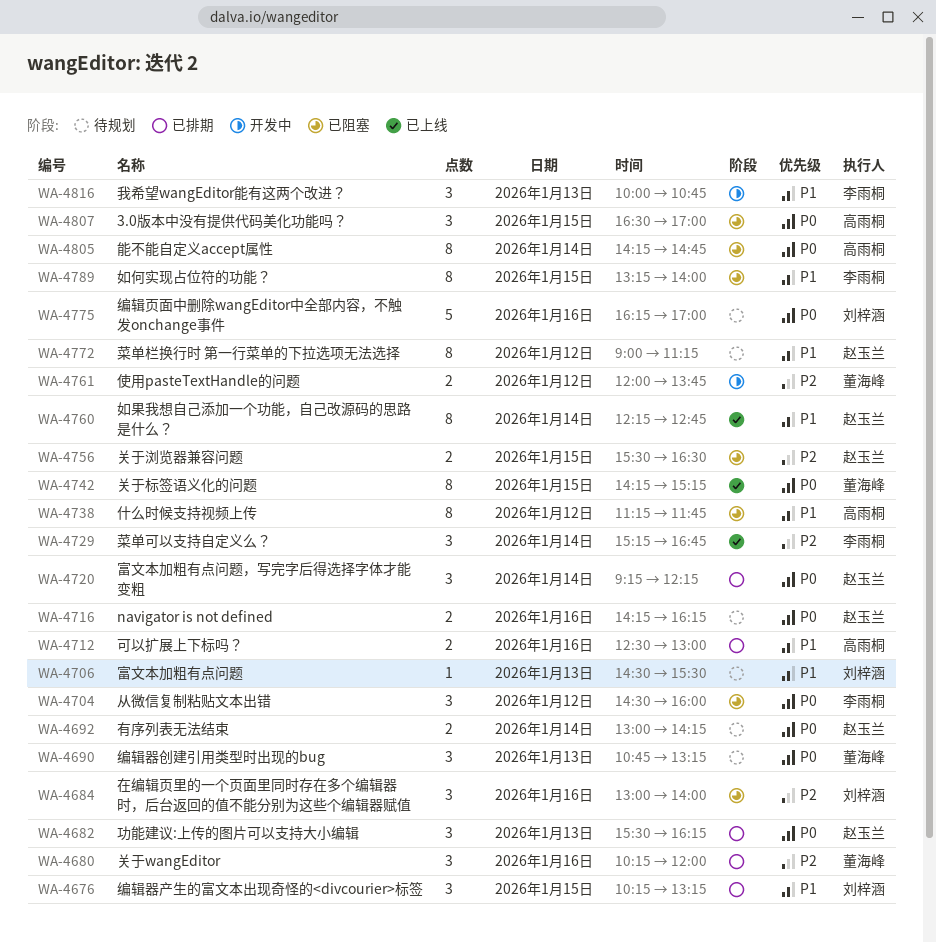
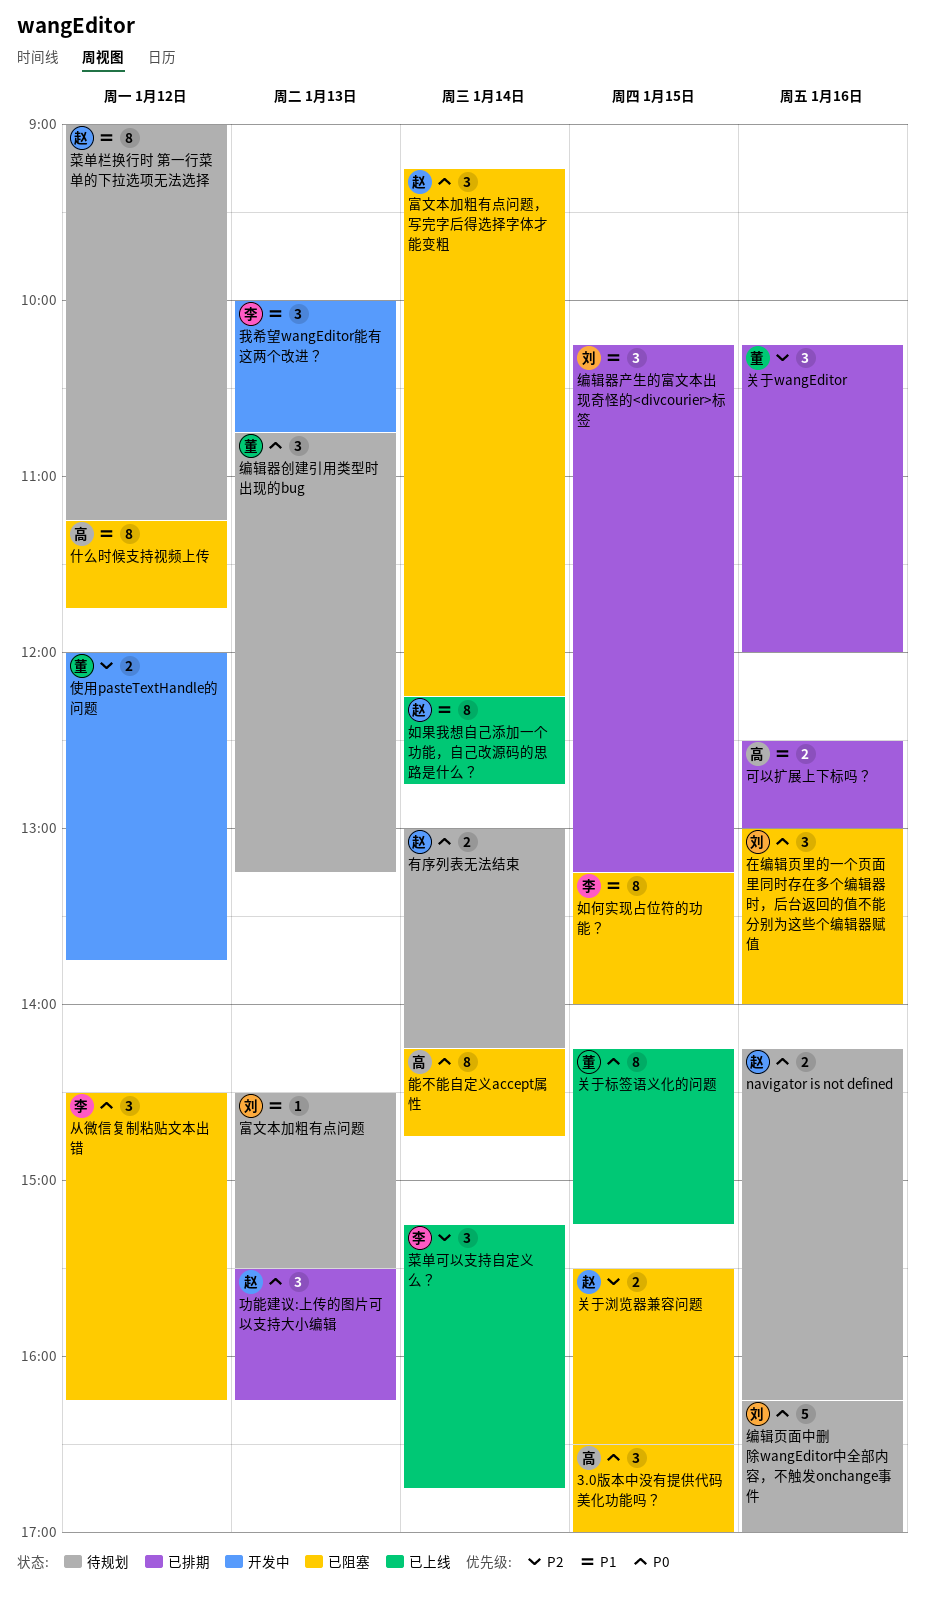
从微信复制粘贴文本出错, ends: 16:00 -> 16:15
在编辑页里的一个页面里同时存在多个编辑器时，后台返回的值不能分别为这些个编辑器赋值, priority: P2 -> P0
富文本加粗有点问题，写完字后得选择字体才能变粗, status: 已排期 -> 已阻塞

